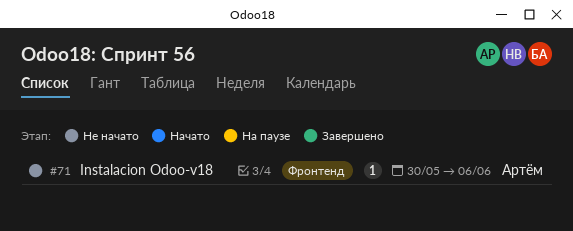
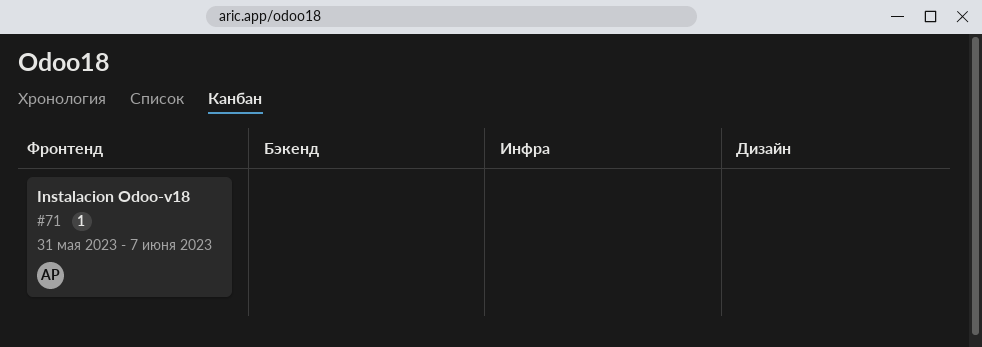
#71, start: May 30 -> May 31
#71, due: Jun 6 -> Jun 7

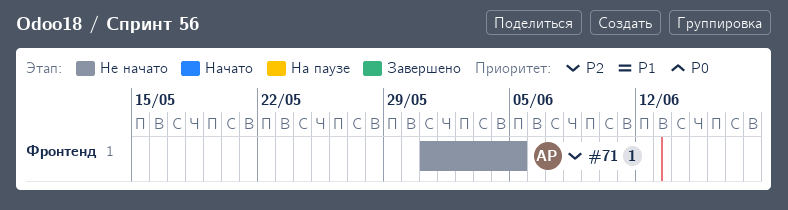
#71, due: Jun 7 -> Jun 5

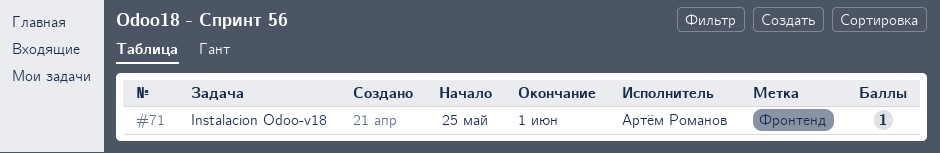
#71, start: May 31 -> May 25
#71, due: Jun 5 -> Jun 1

